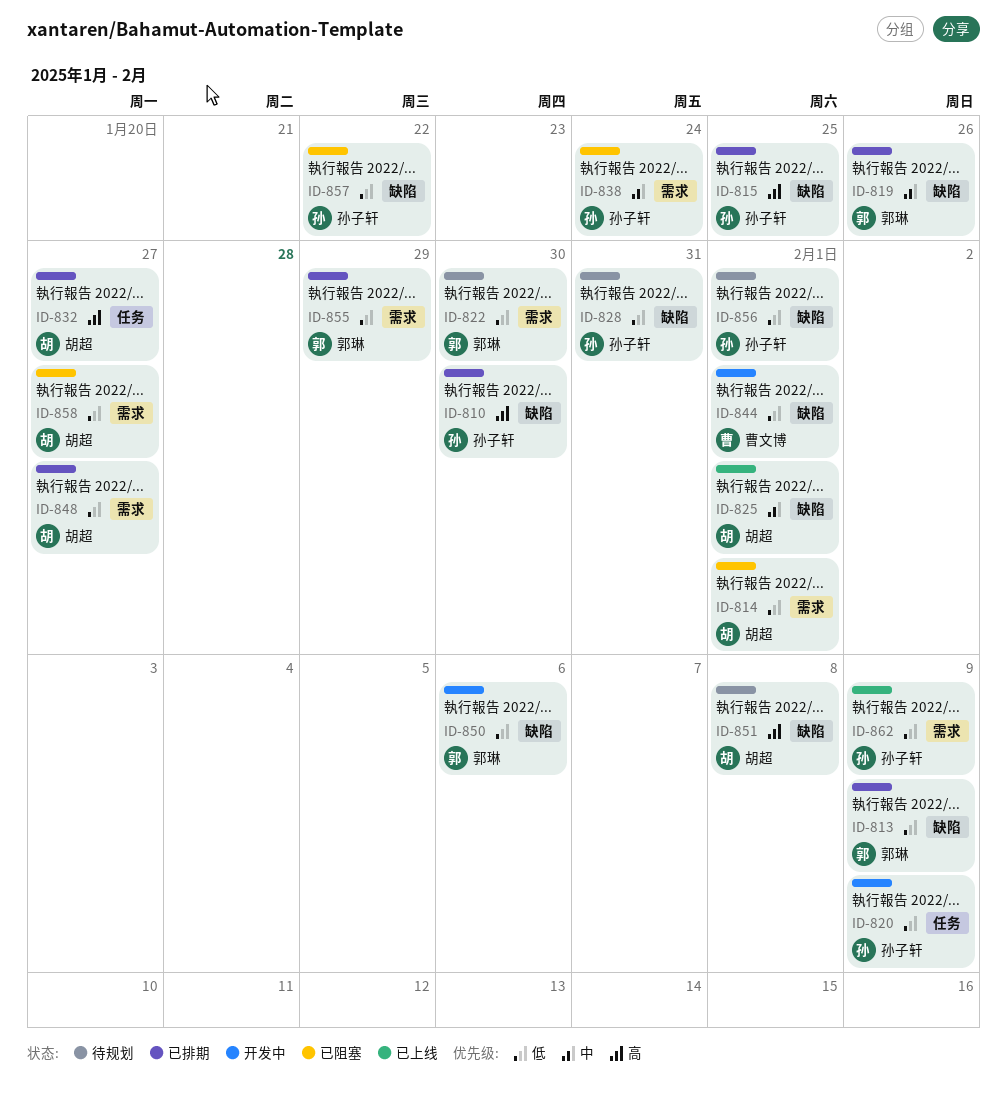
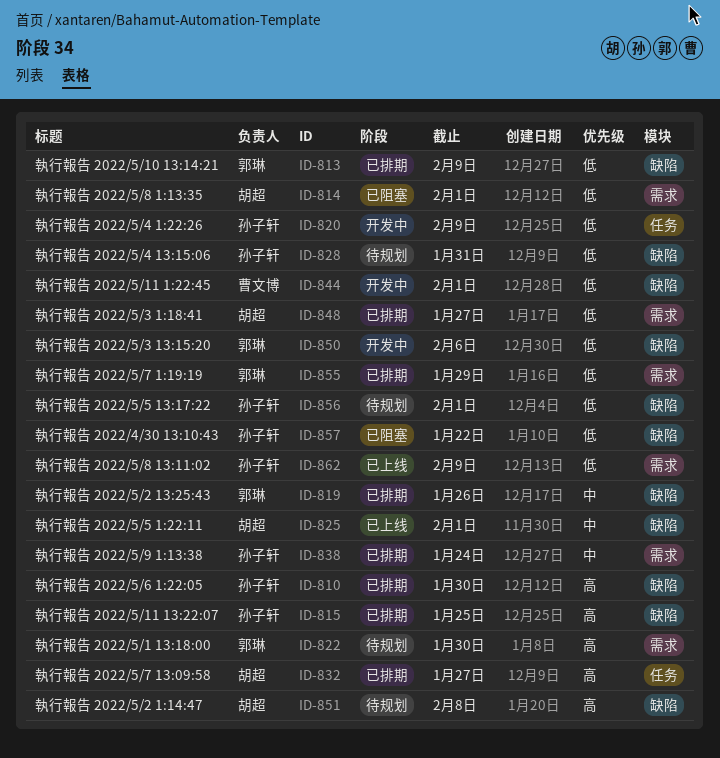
ID-822, priority: 低 -> 高
ID-838, status: 已阻塞 -> 已排期
ID-858: present -> none

